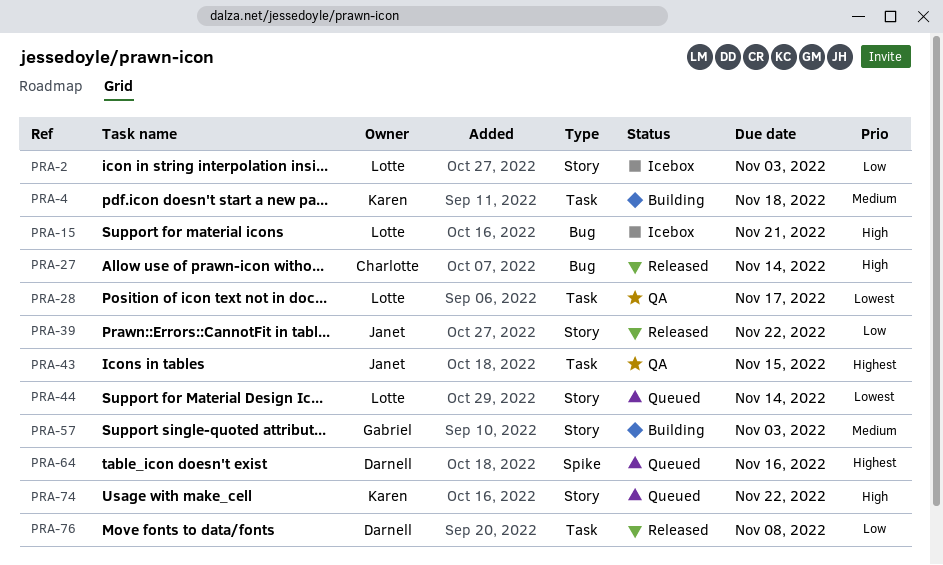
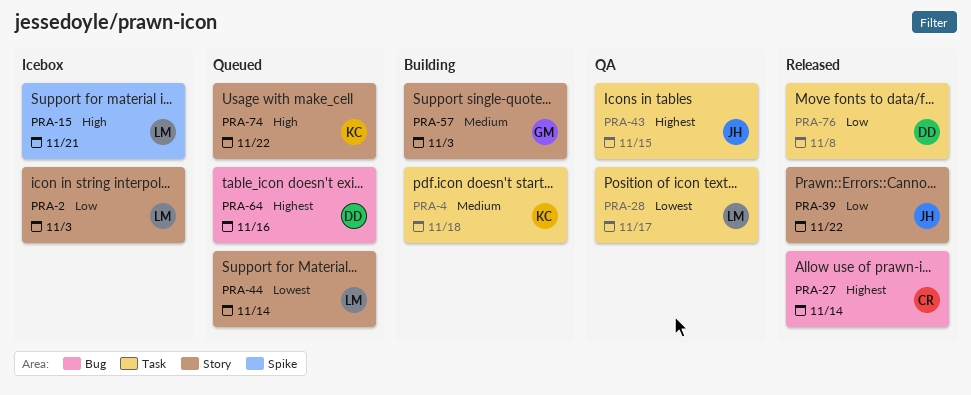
PRA-15, label: Bug -> Spike
PRA-27, priority: High -> Highest
PRA-64, label: Spike -> Bug

